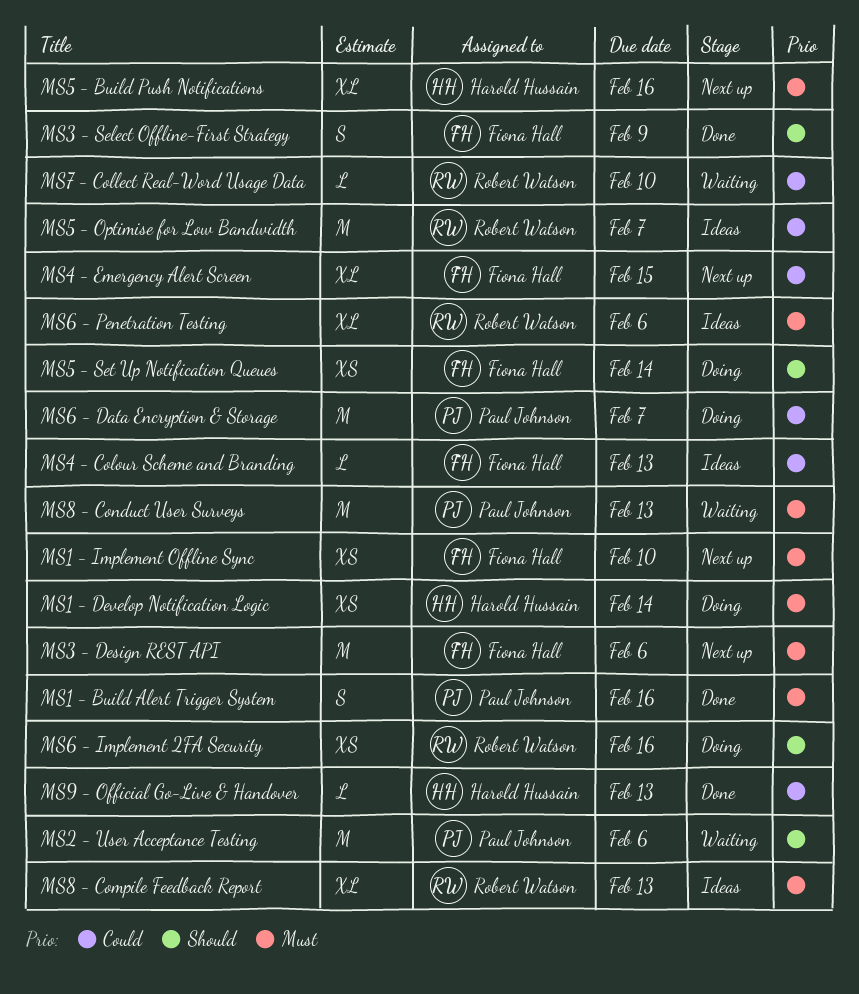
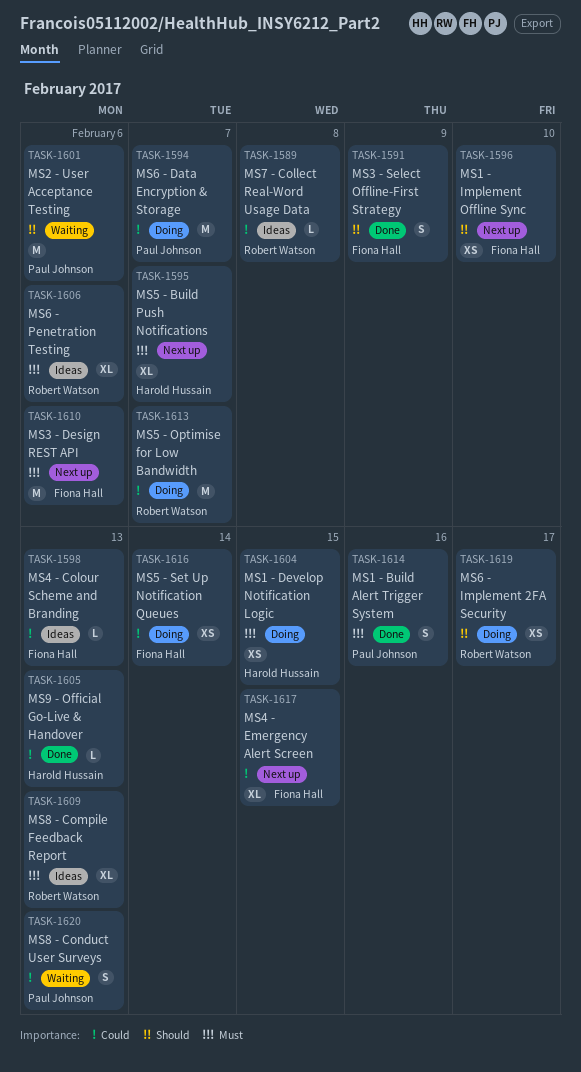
MS1 - Develop Notification Logic, due: Feb 14 -> Feb 15
MS1 - Implement Offline Sync, priority: Must -> Should
MS5 - Build Push Notifications, due: Feb 16 -> Feb 7
MS5 - Optimise for Low Bandwidth, status: Ideas -> Doing
MS5 - Set Up Notification Queues, priority: Should -> Could
MS6 - Implement 2FA Security, due: Feb 16 -> Feb 17
MS7 - Collect Real-Word Usage Data, status: Waiting -> Ideas
MS7 - Collect Real-Word Usage Data, due: Feb 10 -> Feb 8
MS8 - Conduct User Surveys, priority: Must -> Could
MS8 - Conduct User Surveys, estimate: M -> S

